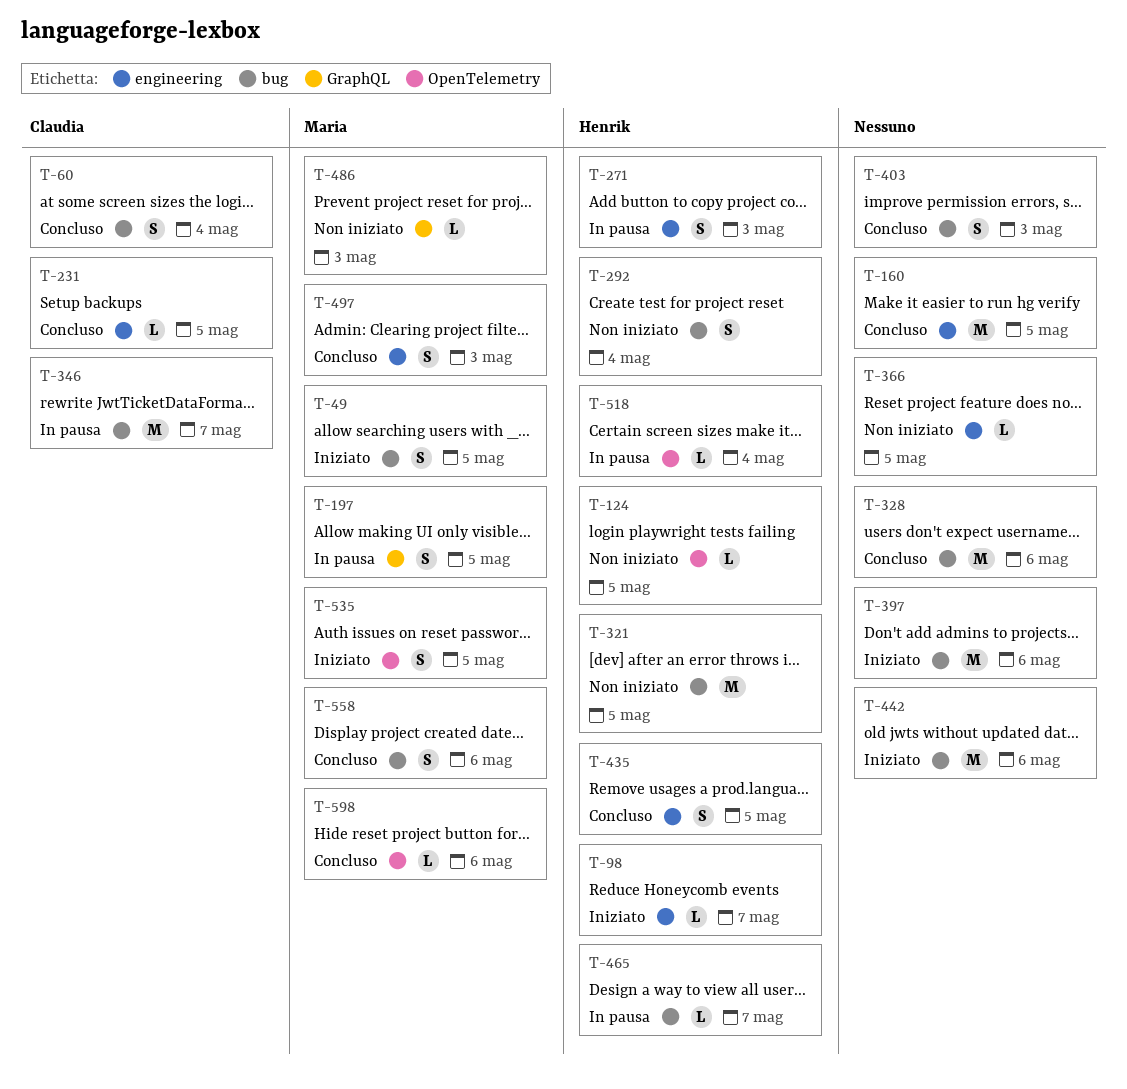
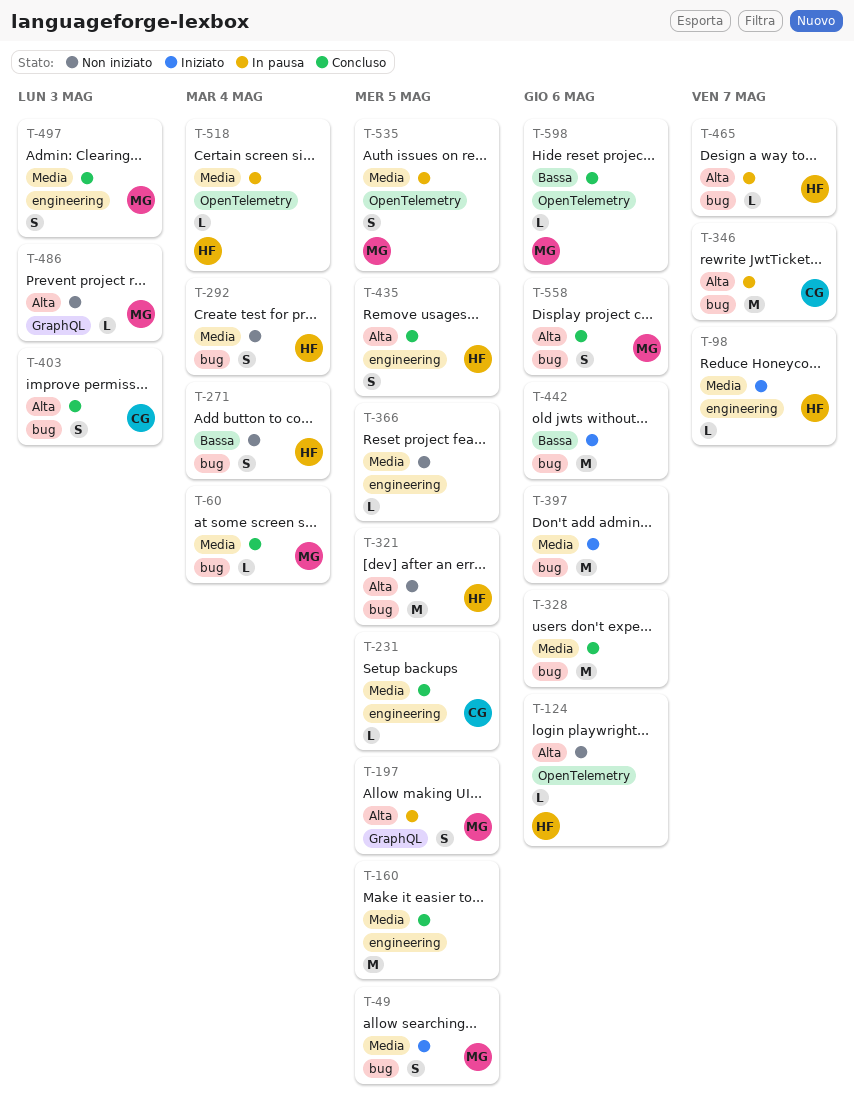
T-60, owner: Claudia -> Maria
T-60, estimate: S -> L
T-124, due: May 5 -> May 6
T-271, status: In pausa -> Non iniziato
T-271, label: engineering -> bug
T-271, due: May 3 -> May 4
T-403, owner: none -> Claudia
T-535, status: Iniziato -> In pausa

